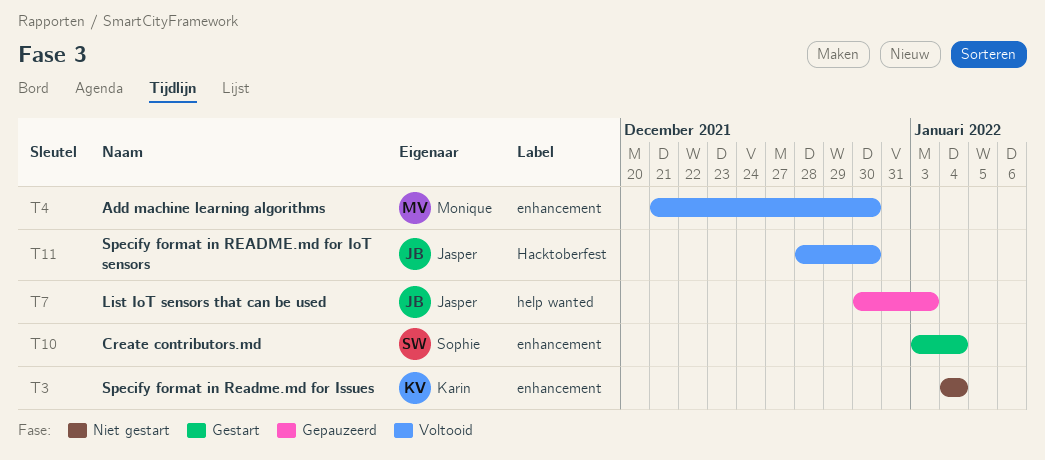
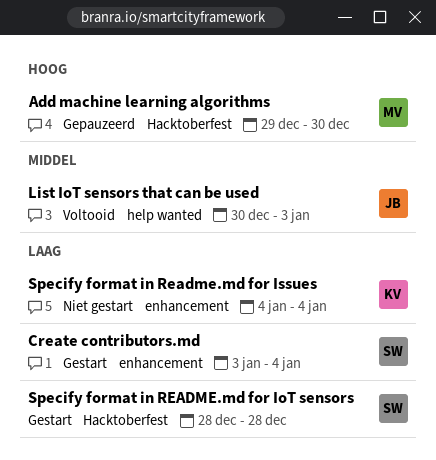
Add machine learning algorithms, status: Voltooid -> Gepauzeerd
Add machine learning algorithms, label: enhancement -> Hacktoberfest
Add machine learning algorithms, start: Dec 21 -> Dec 29
List IoT sensors that can be used, status: Gepauzeerd -> Voltooid
Specify format in README.md for IoT sensors, status: Voltooid -> Gestart
Specify format in README.md for IoT sensors, owner: Jasper -> Sophie
Specify format in README.md for IoT sensors, due: Dec 30 -> Dec 28

